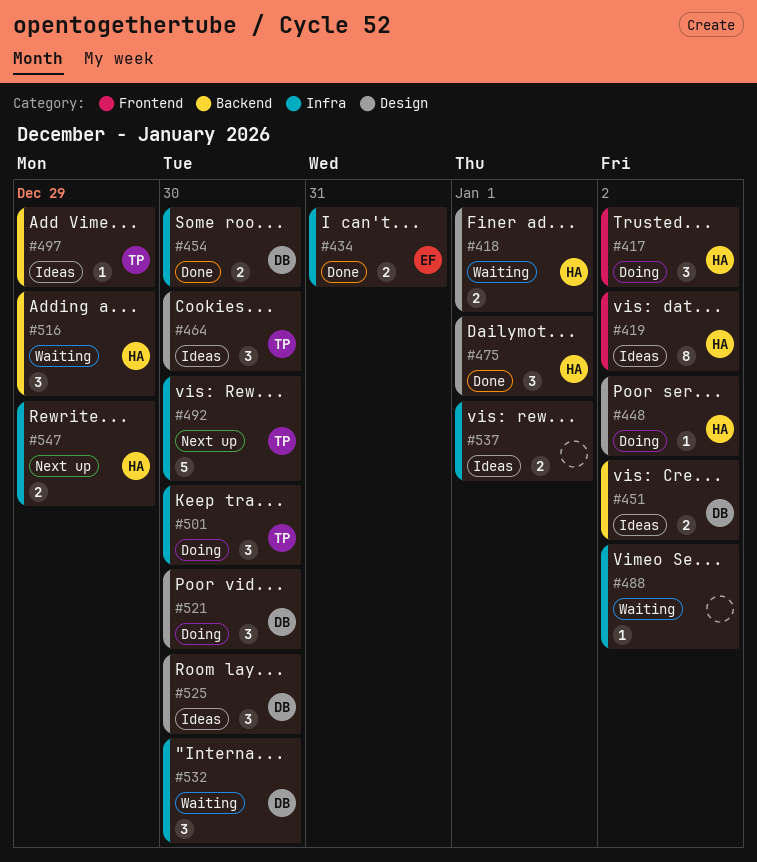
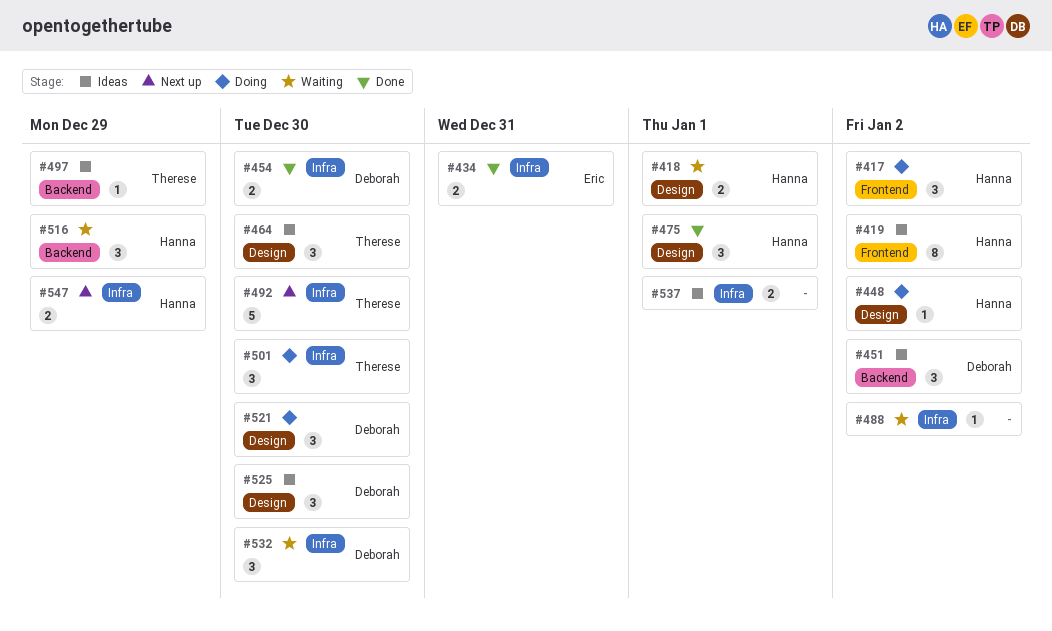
#451, estimate: 2 -> 3

